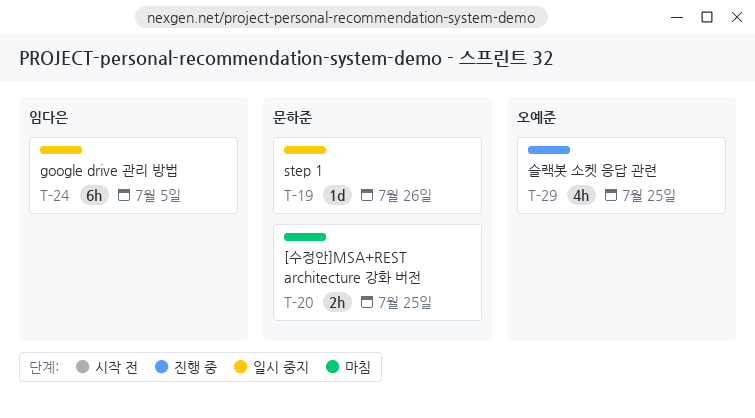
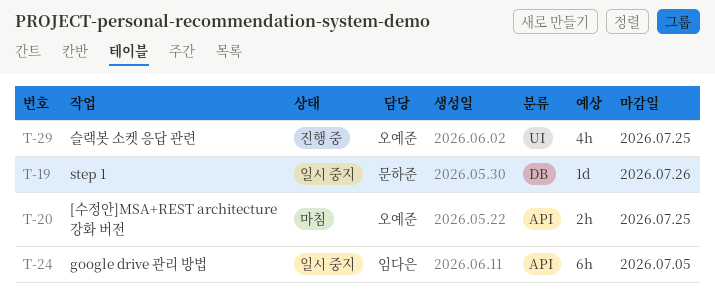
T-20, owner: 문하준 -> 오예준

